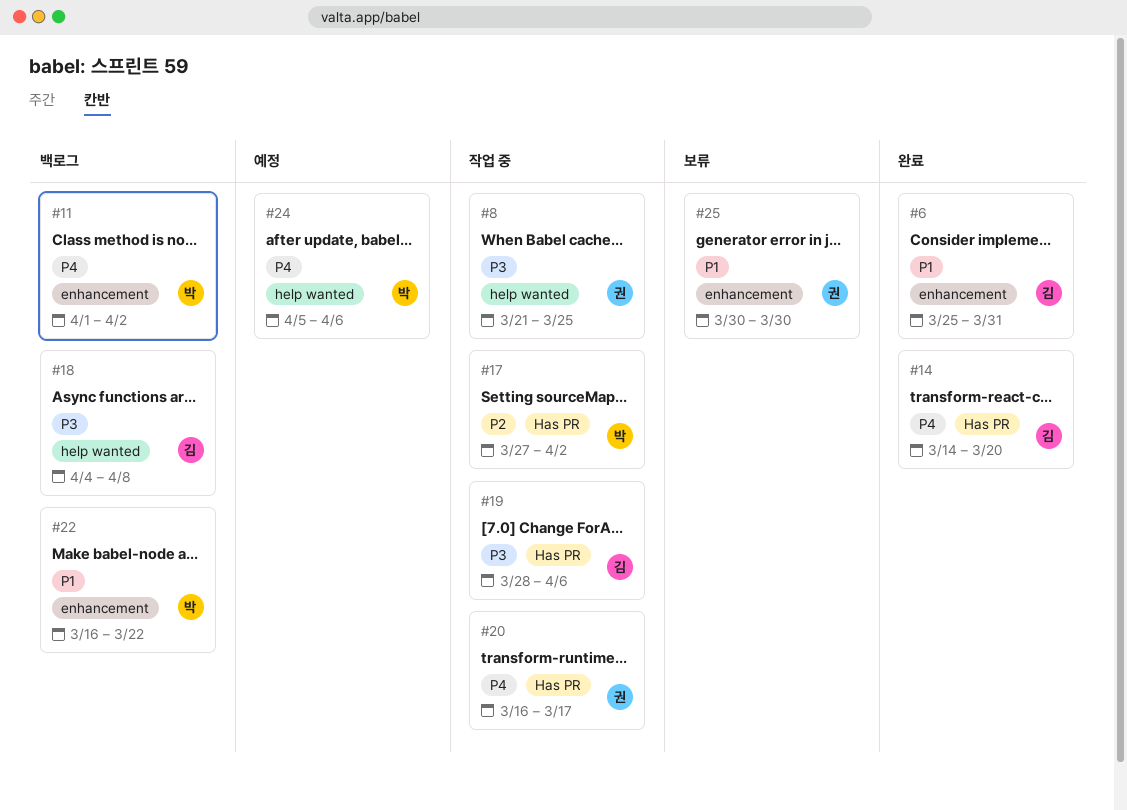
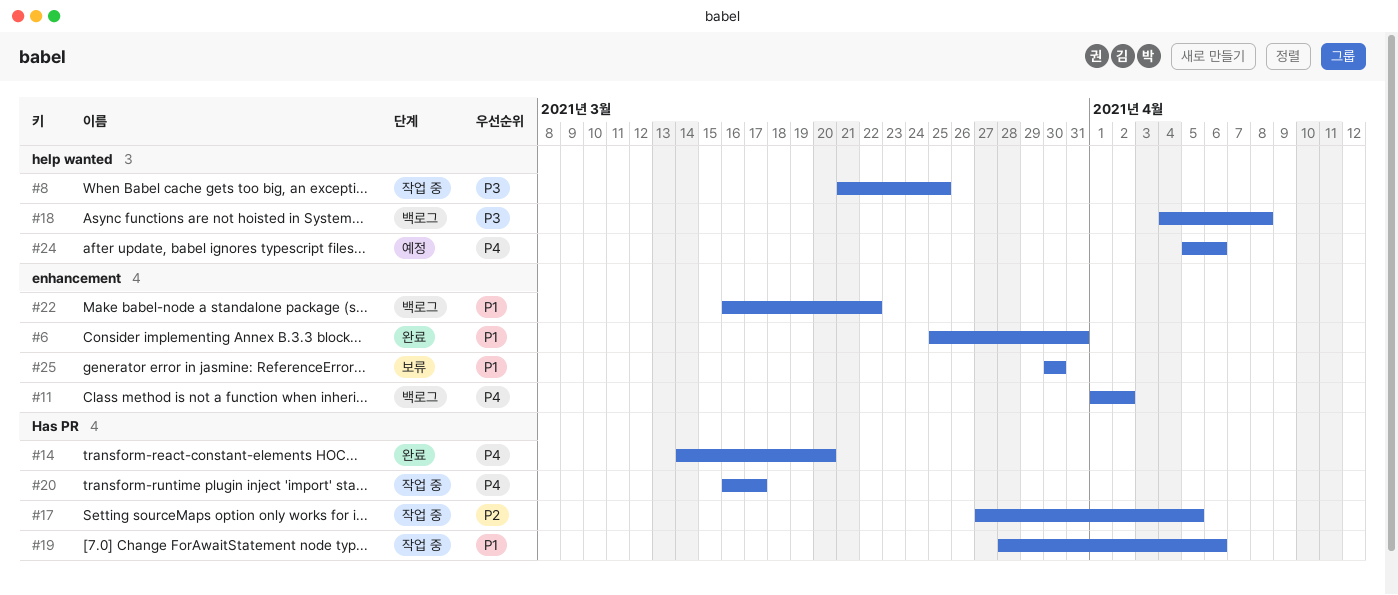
#17, due: Apr 2 -> Apr 5
#19, priority: P3 -> P1

